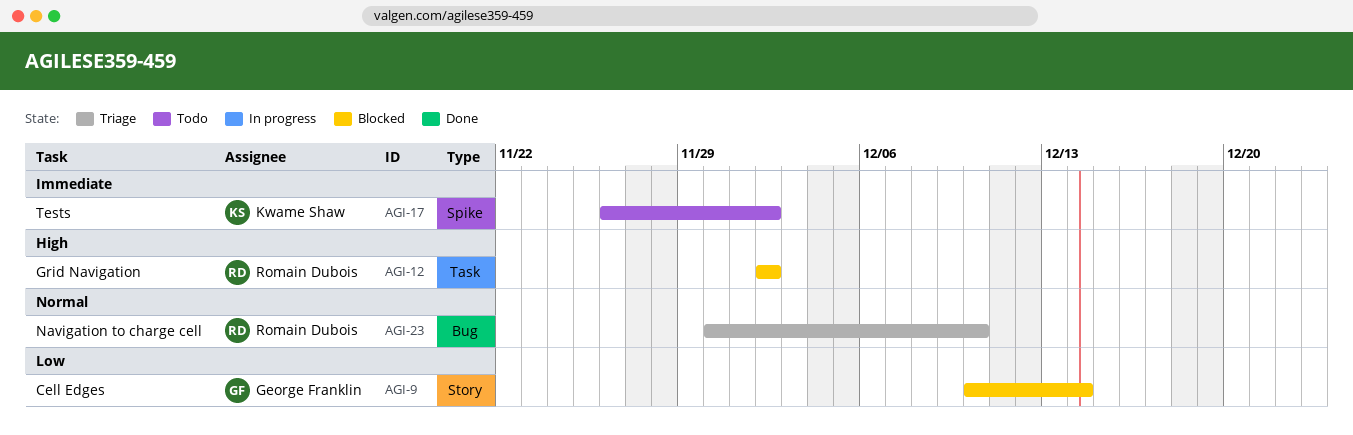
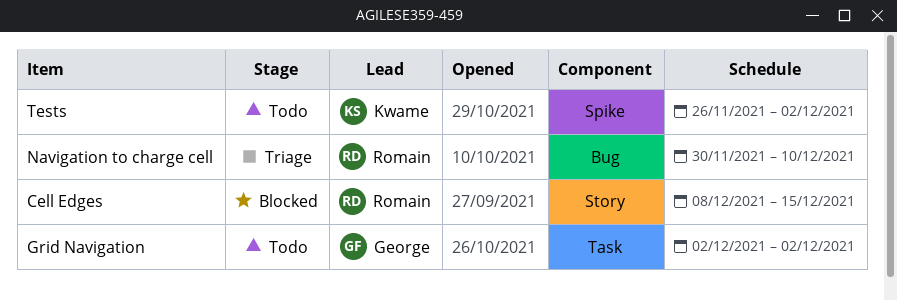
Cell Edges, owner: George Franklin -> Romain Dubois
Cell Edges, start: Dec 10 -> Dec 8
Cell Edges, due: Dec 14 -> Dec 15
Grid Navigation, status: Blocked -> Todo
Grid Navigation, owner: Romain Dubois -> George Franklin

